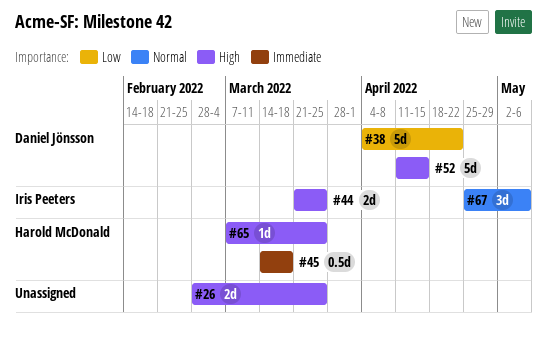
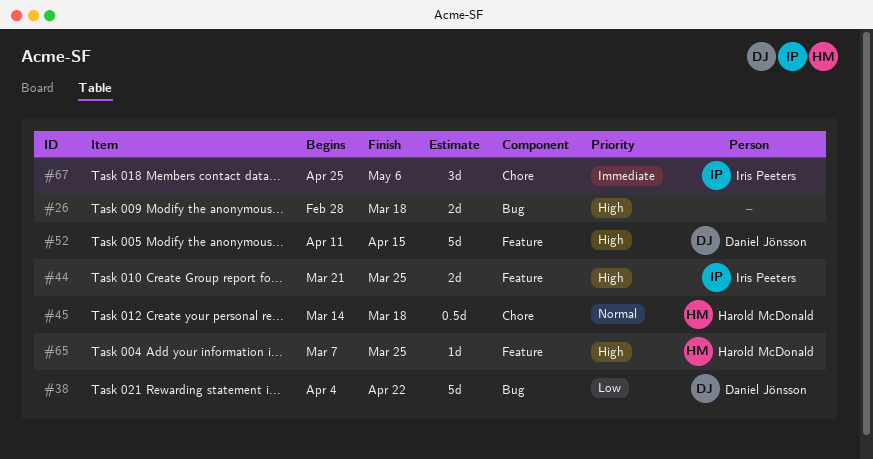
#26, due: Mar 25 -> Mar 18
#45, priority: Immediate -> Normal
#67, priority: Normal -> Immediate

